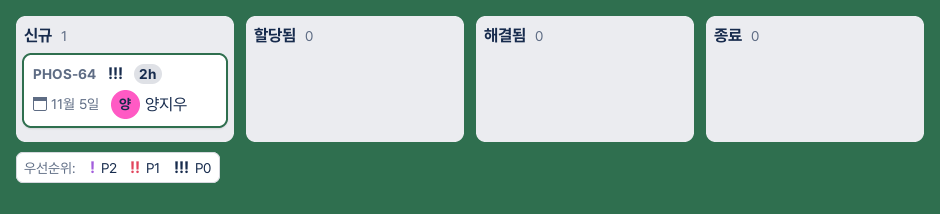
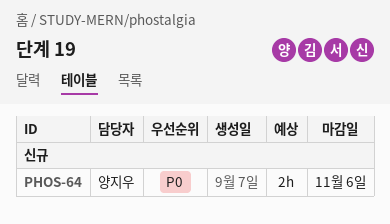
PHOS-64, due: Nov 5 -> Nov 6

